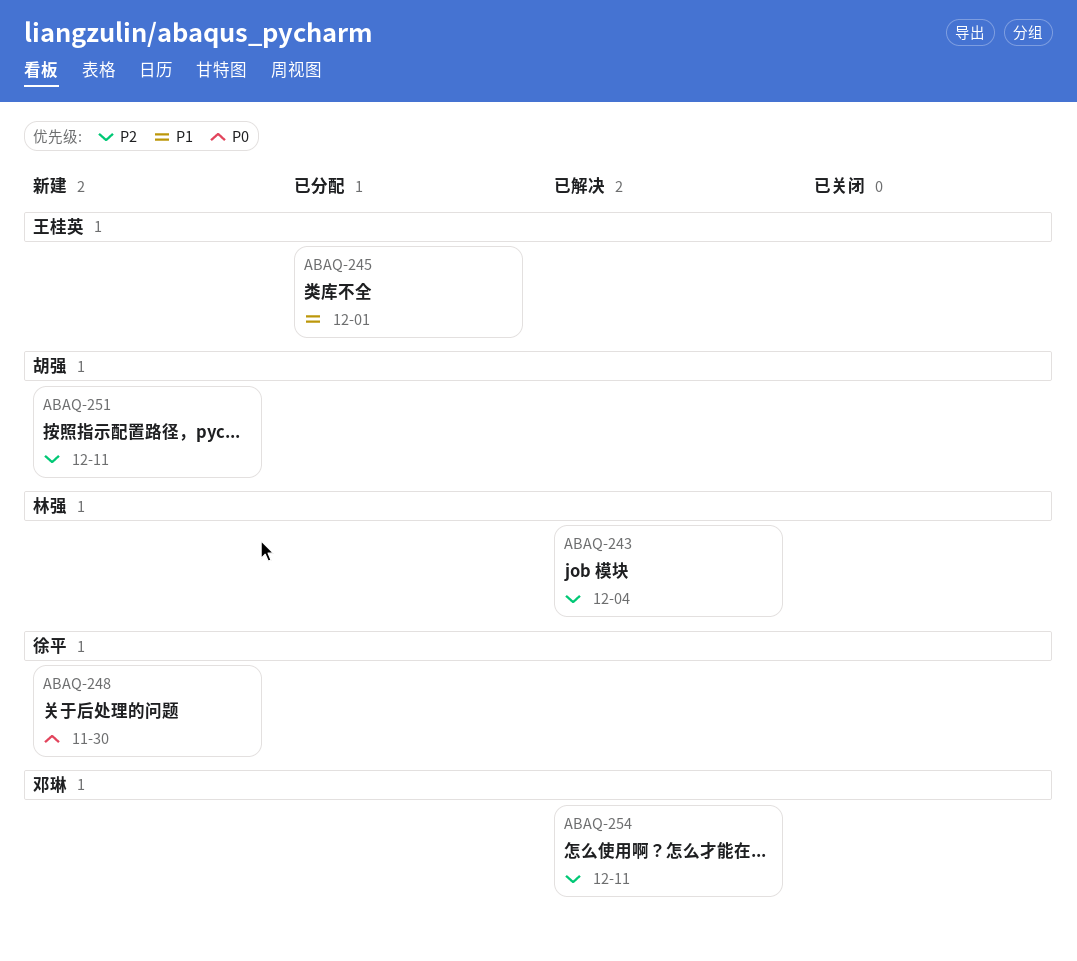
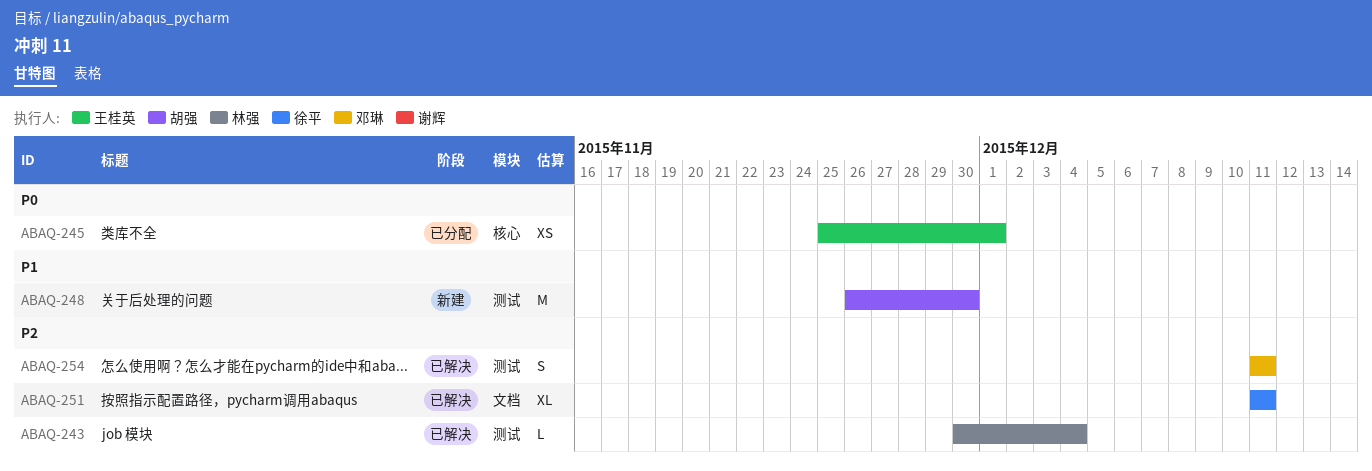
ABAQ-245, priority: P1 -> P0
ABAQ-248, owner: 徐平 -> 胡强
ABAQ-248, priority: P0 -> P1
ABAQ-251, status: 新建 -> 已解决
ABAQ-251, owner: 胡强 -> 徐平

